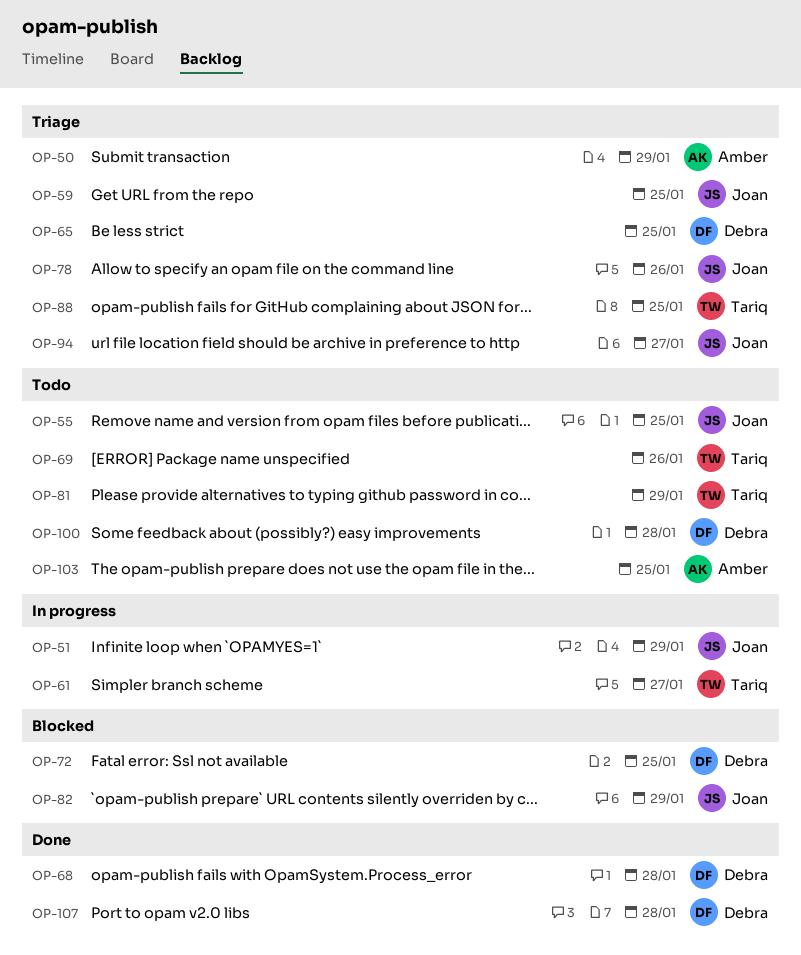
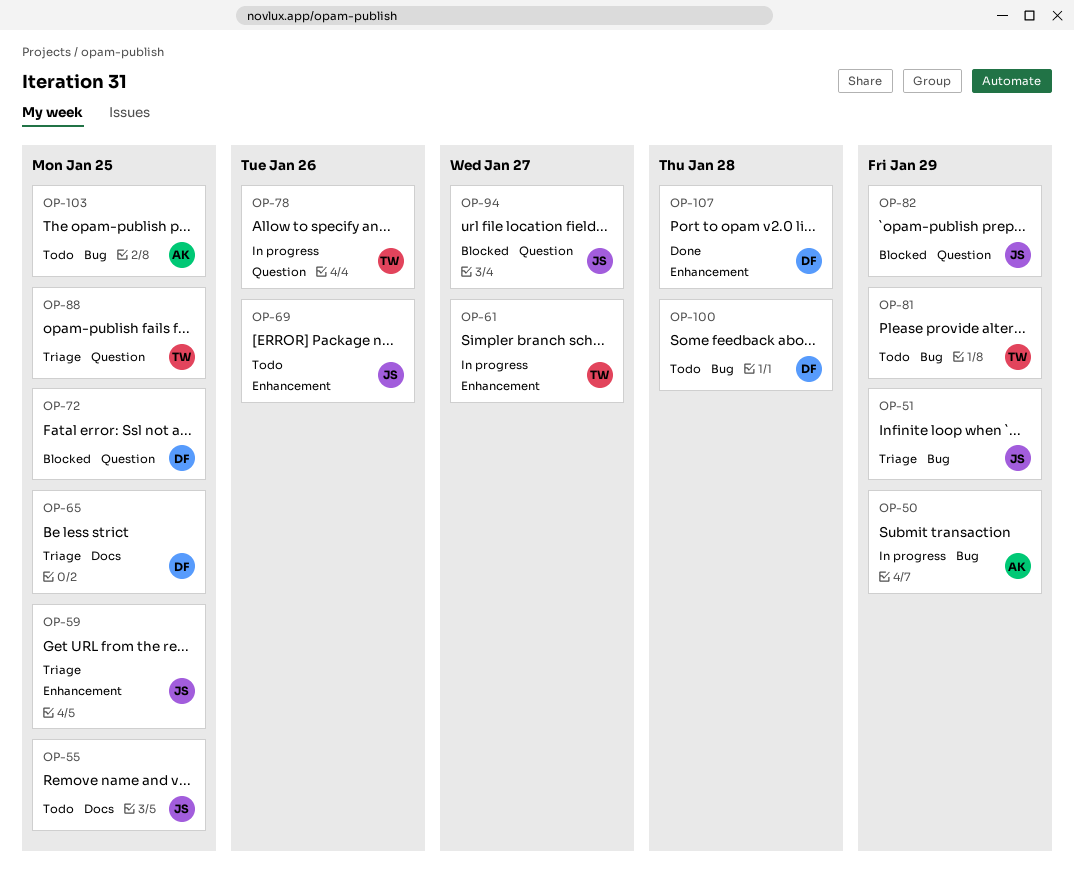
OP-50, status: Triage -> In progress
OP-51, status: In progress -> Triage
OP-68: present -> none
OP-69, owner: Tariq -> Joan
OP-78, status: Triage -> In progress
OP-78, owner: Joan -> Tariq
OP-94, status: Triage -> Blocked

